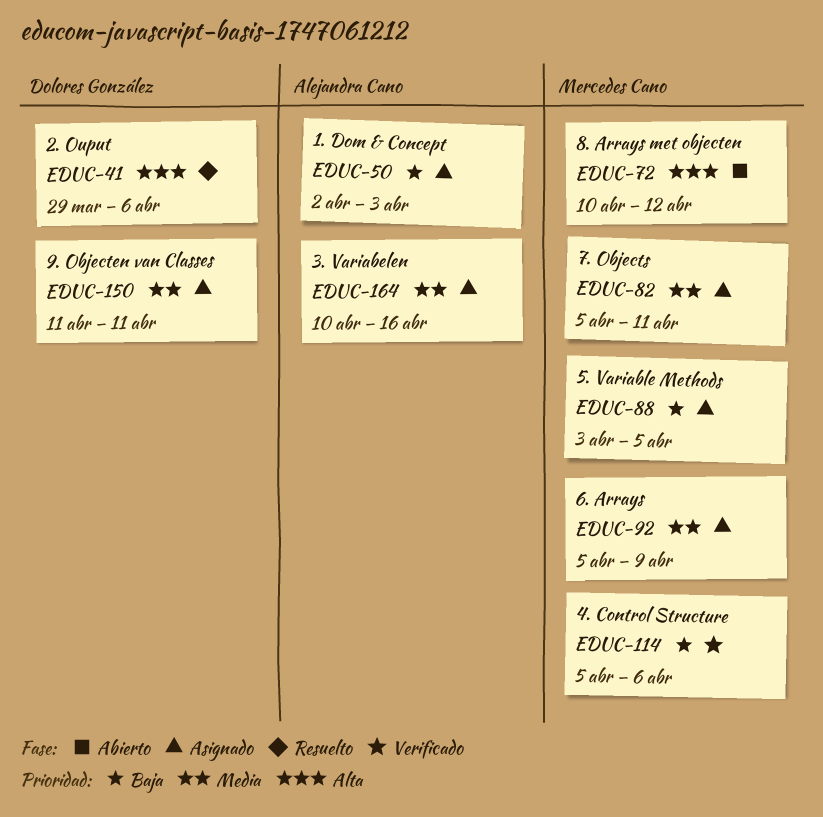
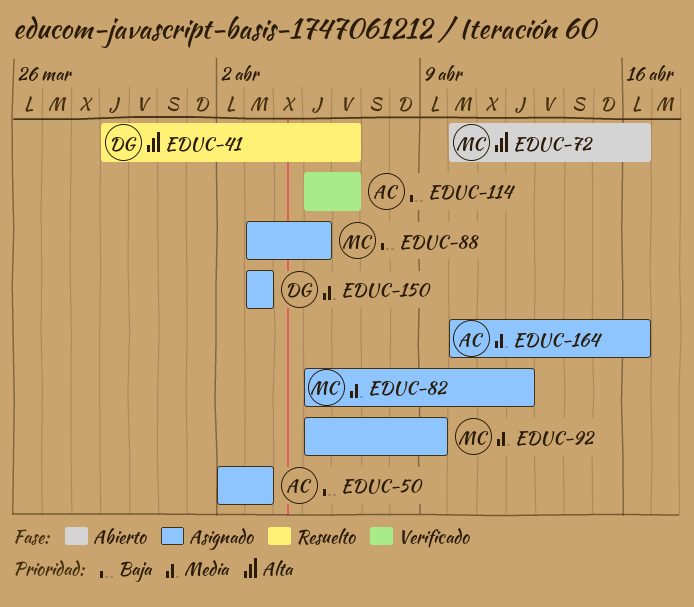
EDUC-72, due: Apr 12 -> Apr 16
EDUC-82, due: Apr 11 -> Apr 12
EDUC-114, owner: Mercedes Cano -> Alejandra Cano
EDUC-150, start: Apr 11 -> Apr 3
EDUC-150, due: Apr 11 -> Apr 3

